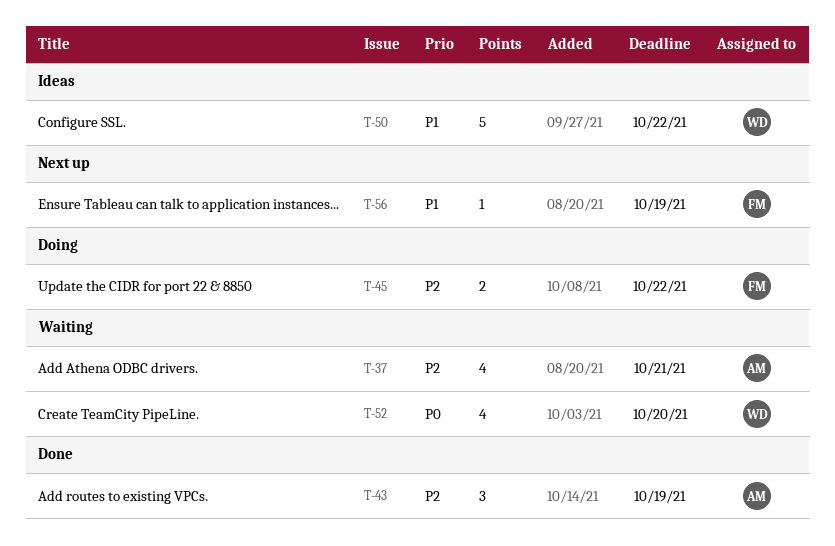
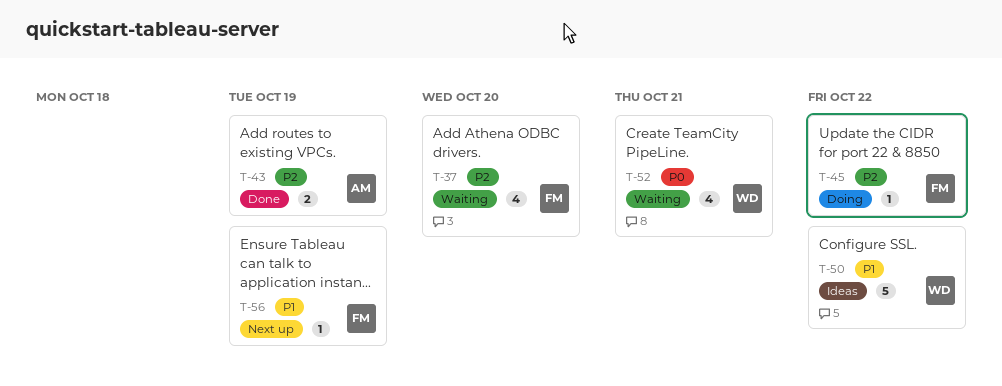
T-37, owner: AM -> FM
T-37, due: Oct 21 -> Oct 20
T-43, estimate: 3 -> 2
T-45, estimate: 2 -> 1
T-52, due: Oct 20 -> Oct 21

